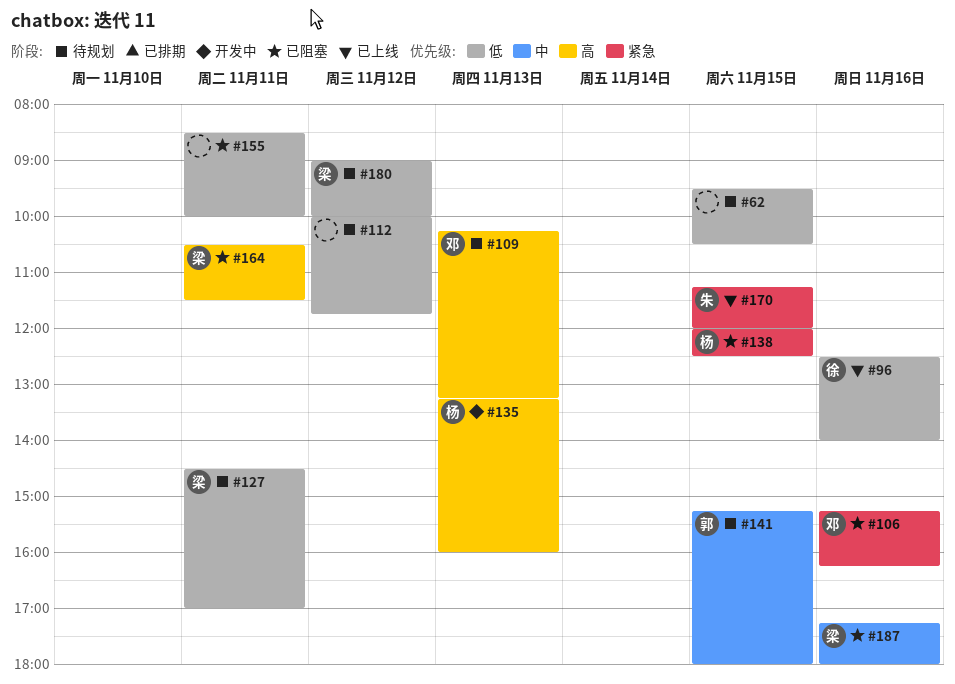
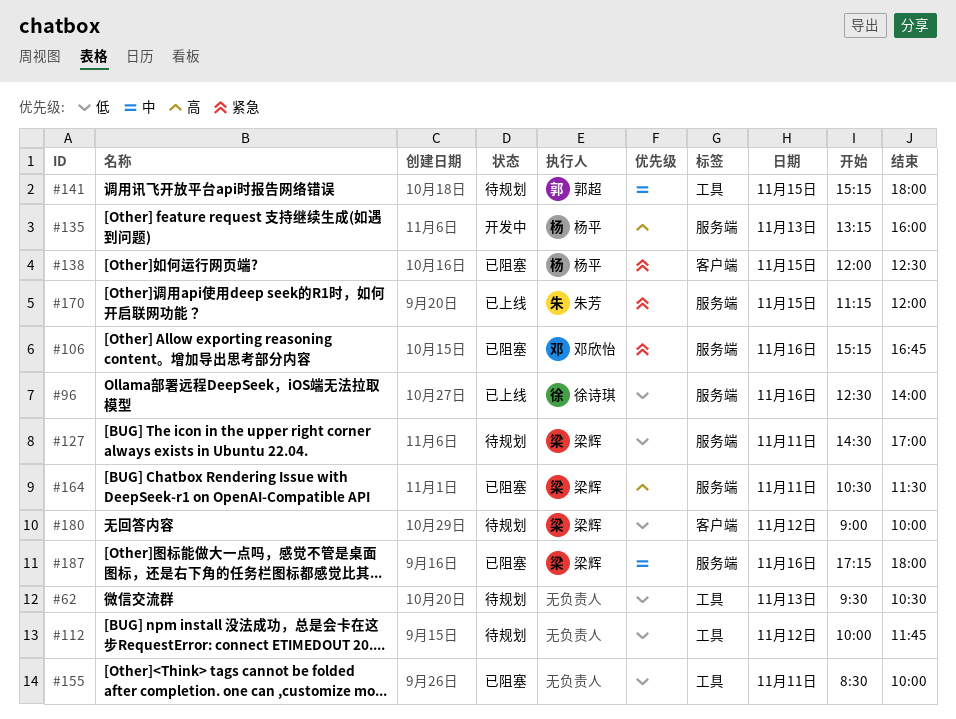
#62, day: Nov 15 -> Nov 13
#106, ends: 16:15 -> 16:45
#109: present -> none

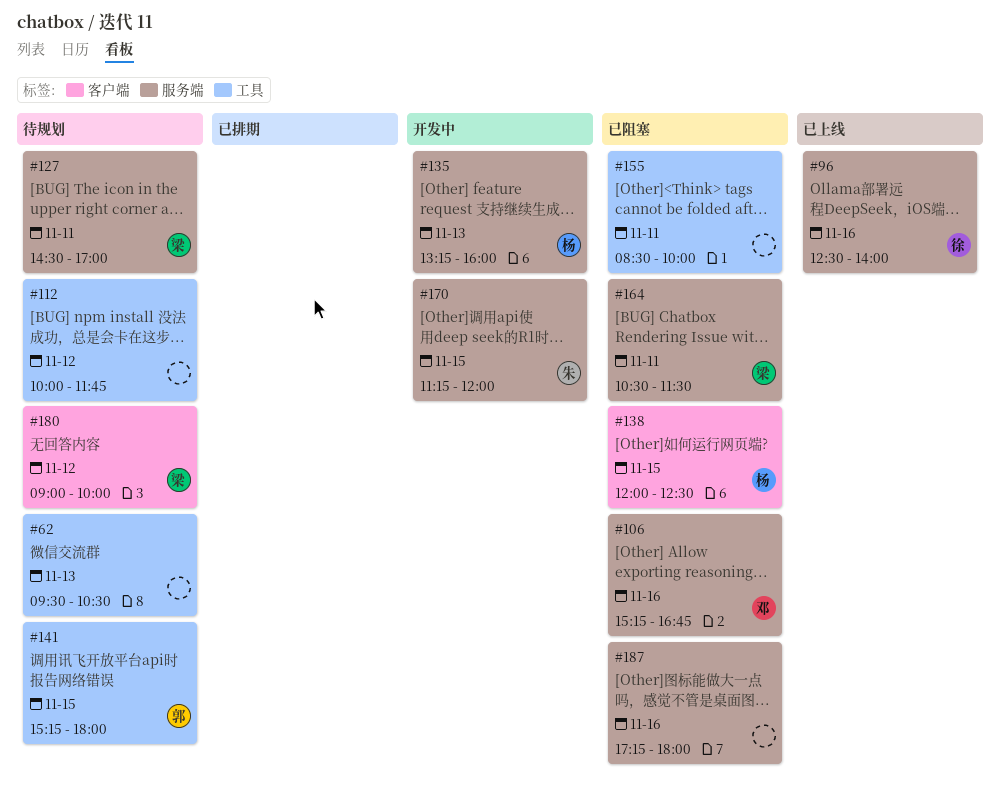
#170, status: 已上线 -> 开发中
#187, owner: 梁辉 -> none

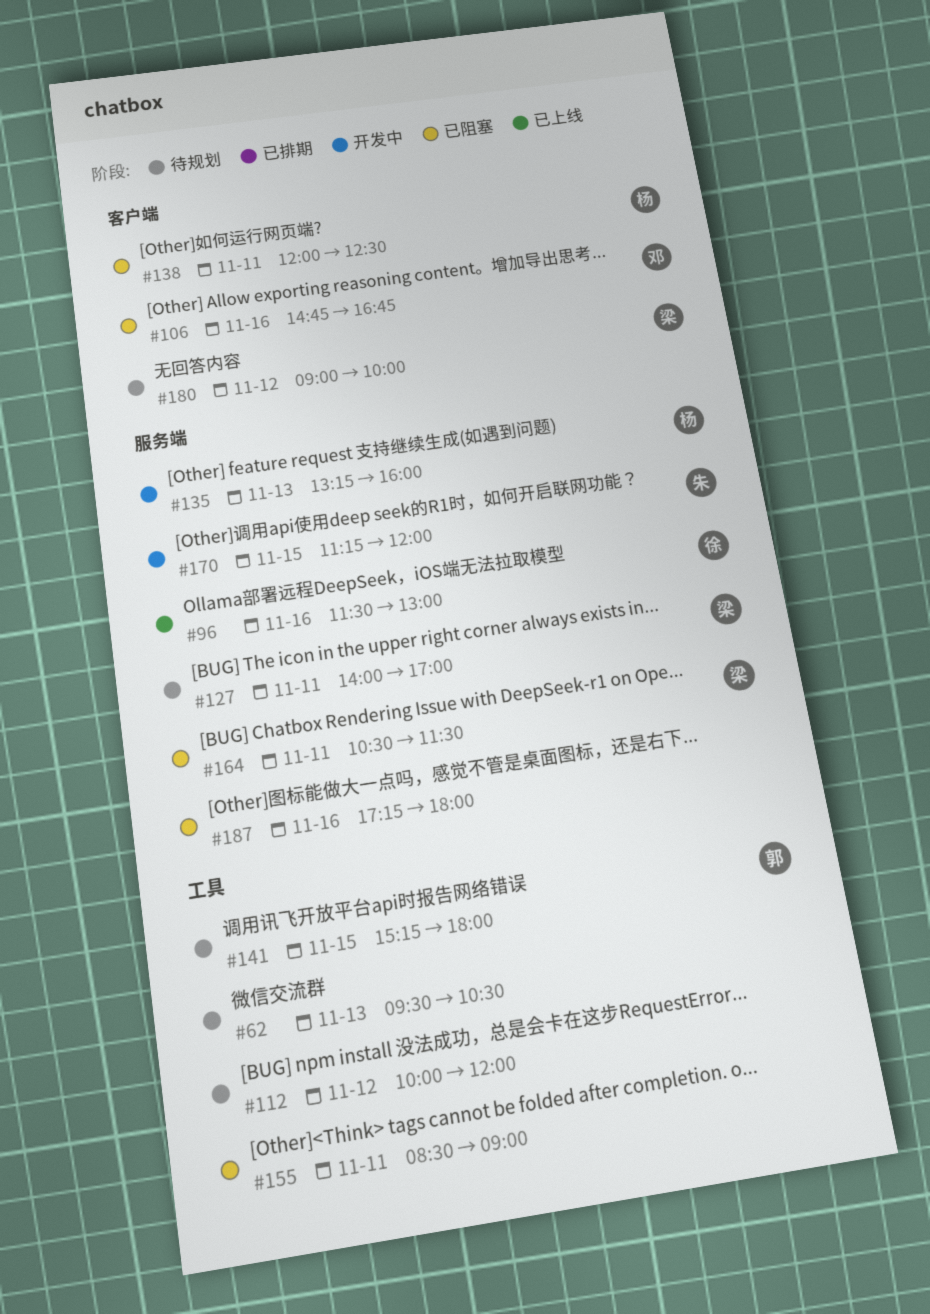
#96, begins: 12:30 -> 11:30
#96, ends: 14:00 -> 13:00
#106, label: 服务端 -> 客户端
#106, begins: 15:15 -> 14:45
#112, ends: 11:45 -> 12:00
#127, begins: 14:30 -> 14:00
#138, day: Nov 15 -> Nov 11
#155, ends: 10:00 -> 09:00

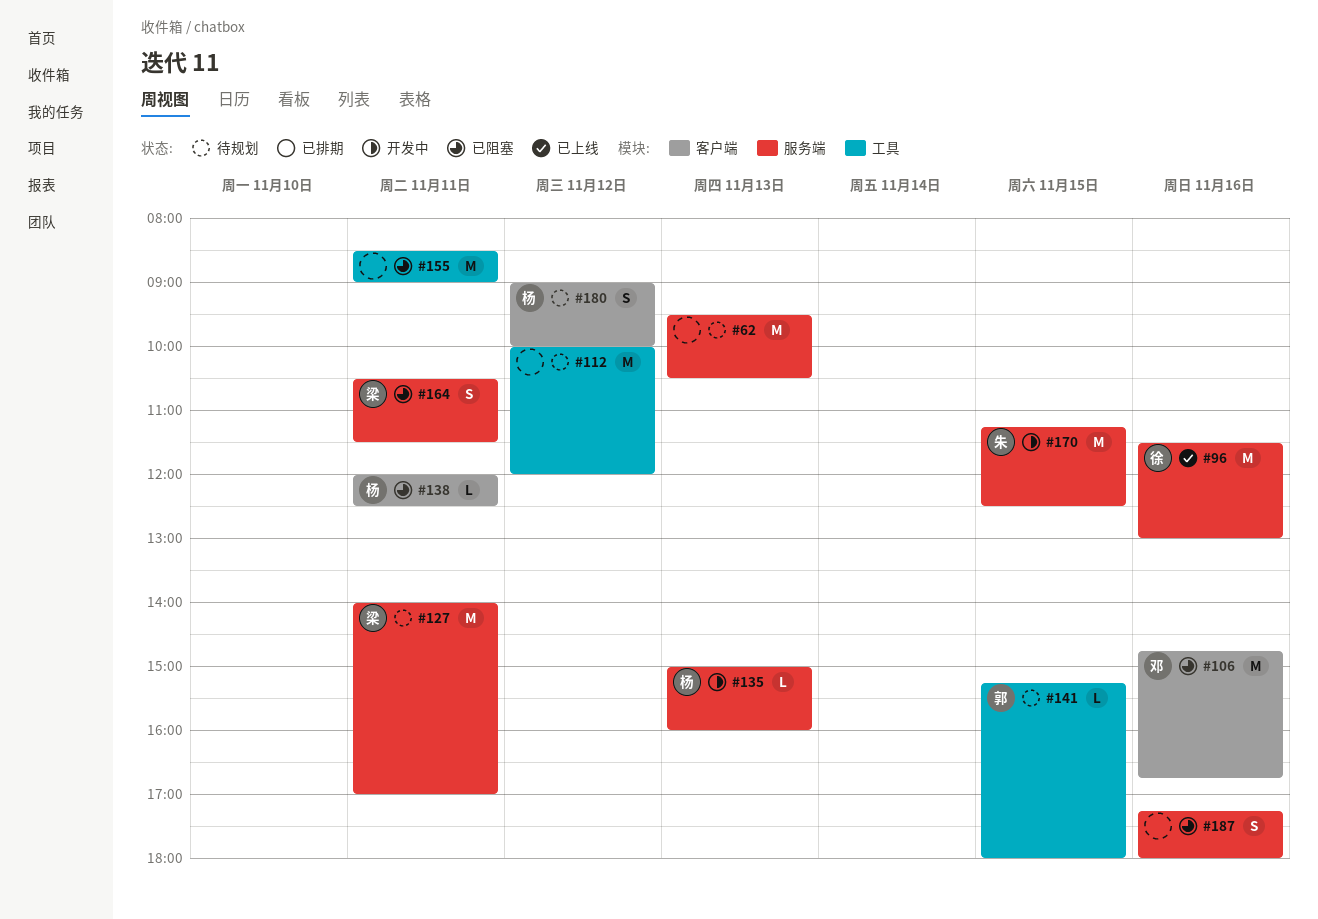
#62, label: 工具 -> 服务端
#135, begins: 13:15 -> 15:00
#170, ends: 12:00 -> 12:30
#180, owner: 梁 -> 杨

